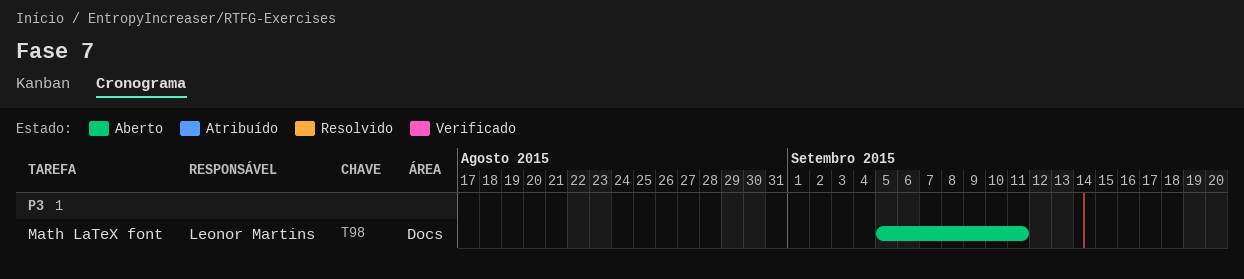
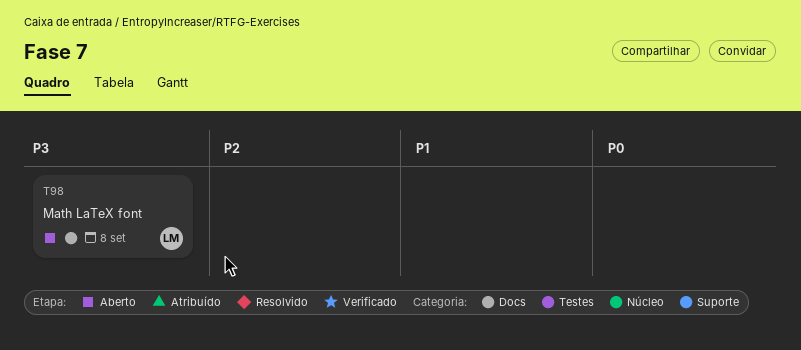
T98, due: Sep 11 -> Sep 8

